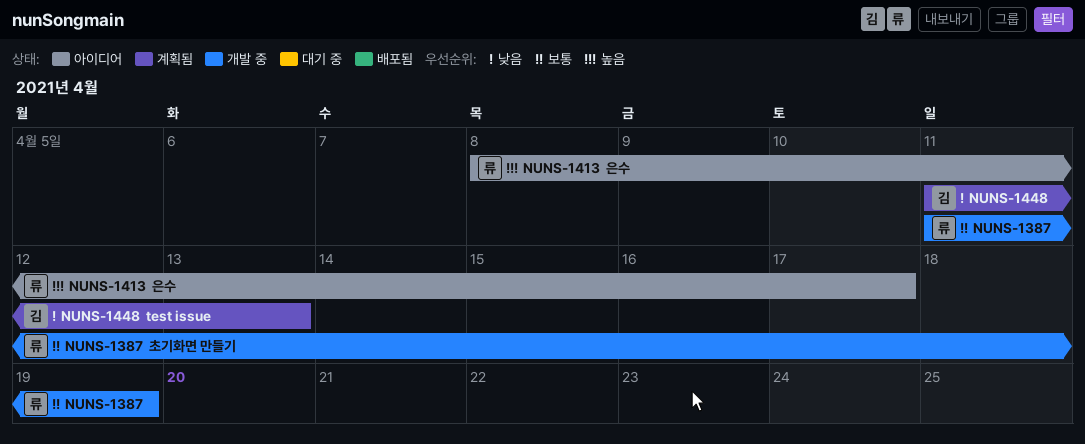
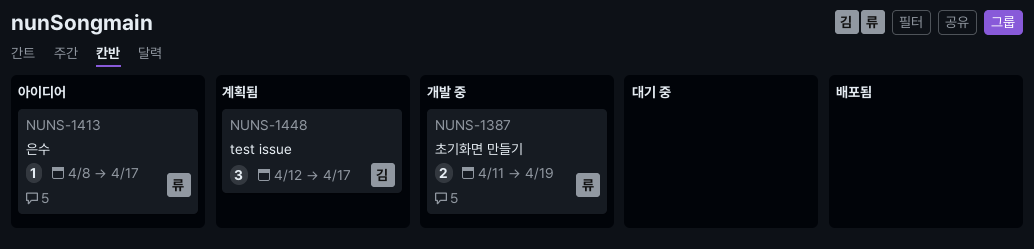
NUNS-1448, start: Apr 11 -> Apr 12
NUNS-1448, due: Apr 13 -> Apr 17

